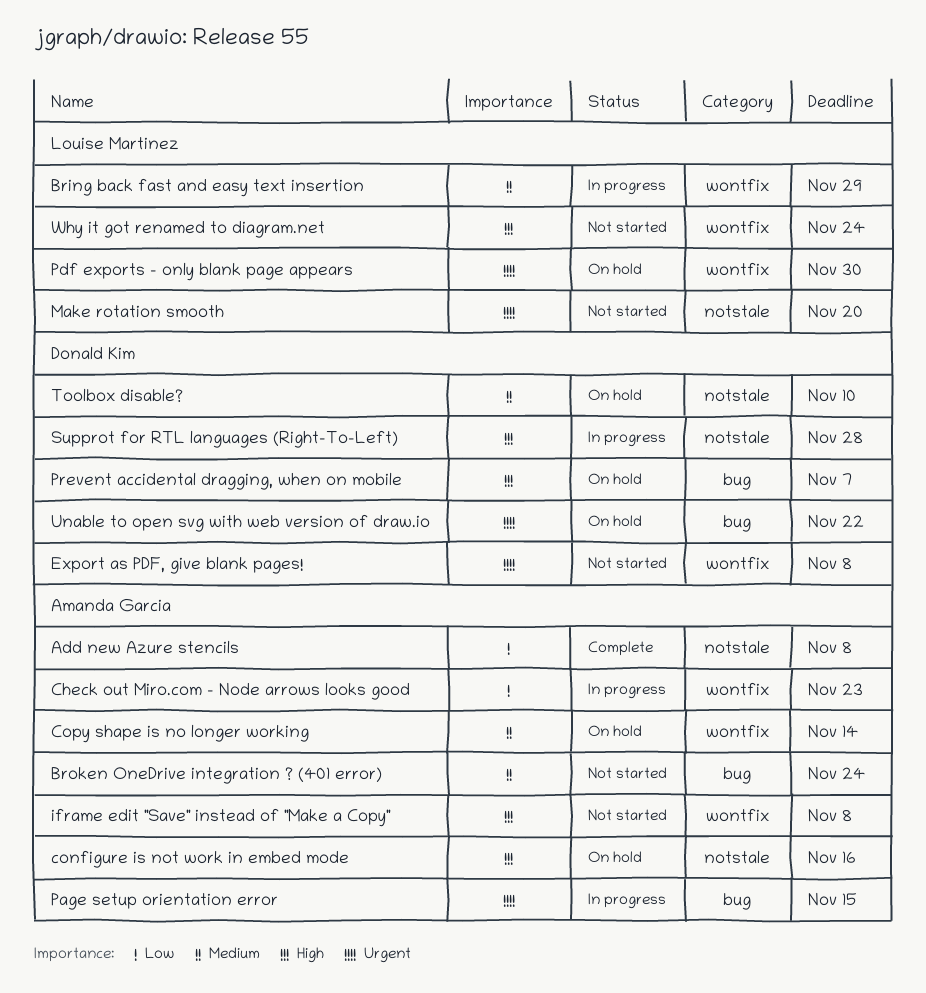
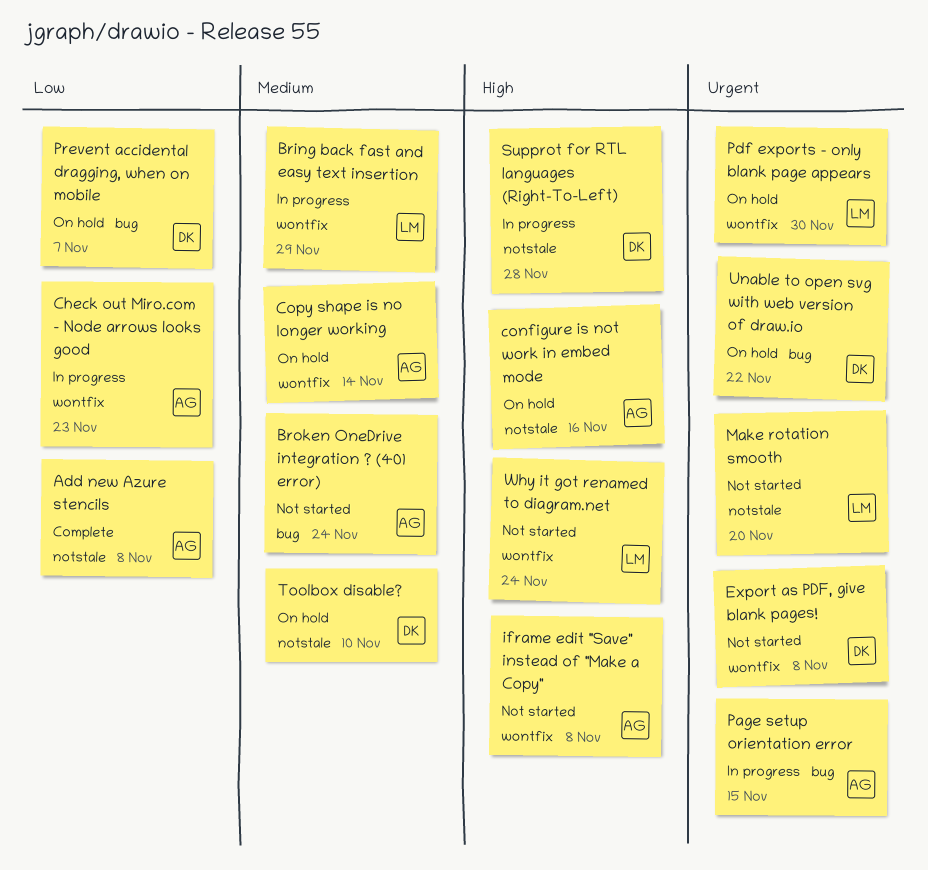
Prevent accidental dragging, when on mobile, priority: High -> Low

